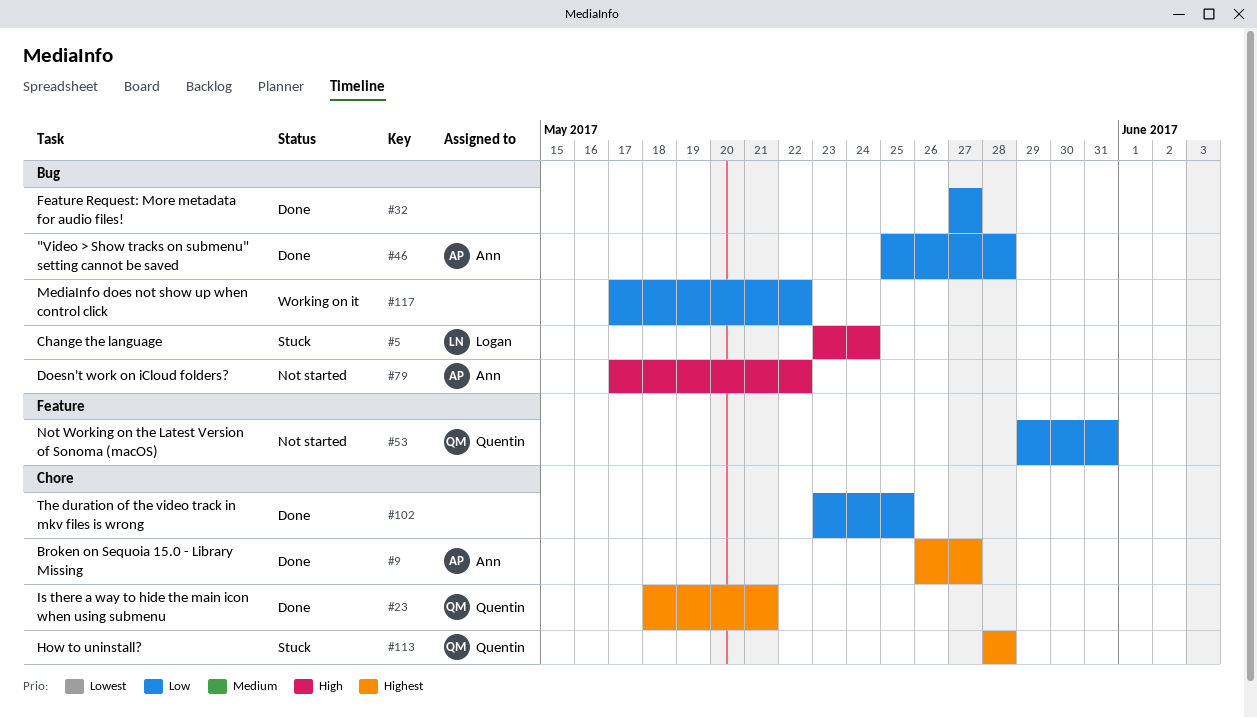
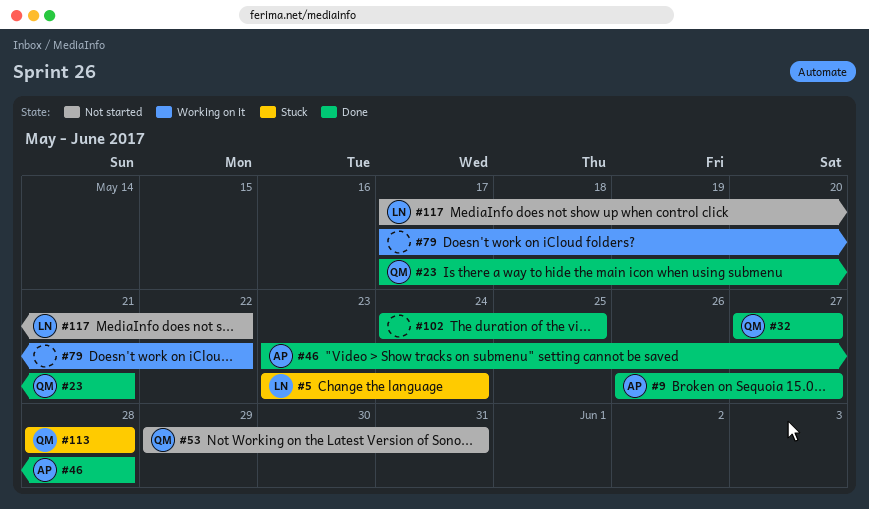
#23, start: May 18 -> May 17
#32, owner: none -> Quentin
#46, start: May 25 -> May 23
#79, status: Not started -> Working on it
#79, owner: Ann -> none
#102, start: May 23 -> May 24
#117, status: Working on it -> Not started
#117, owner: none -> Logan

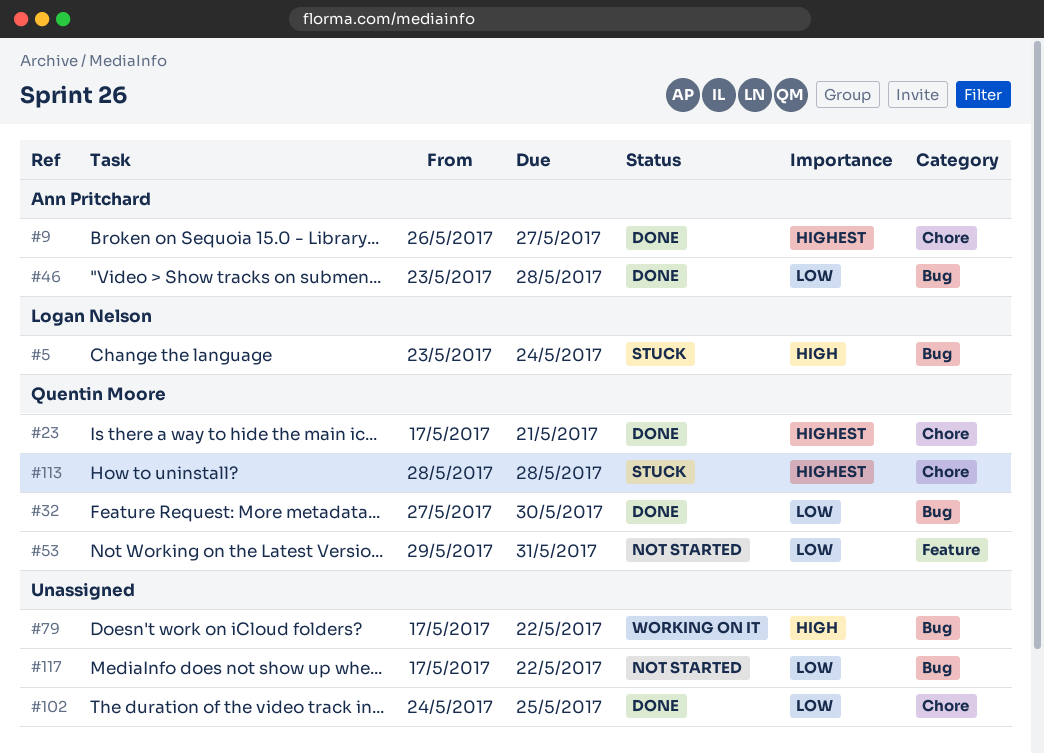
#32, due: May 27 -> May 30
#117, owner: Logan Nelson -> none

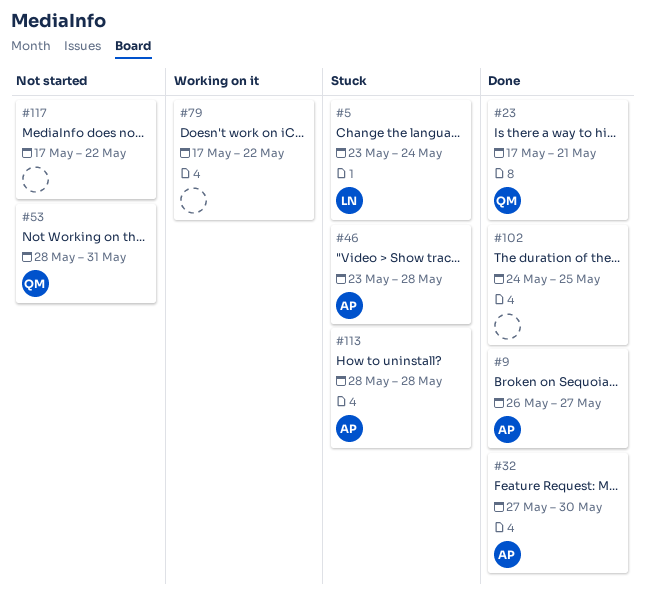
#32, owner: Quentin Moore -> Ann Pritchard
#46, status: Done -> Stuck
#53, start: May 29 -> May 28
#113, owner: Quentin Moore -> Ann Pritchard

